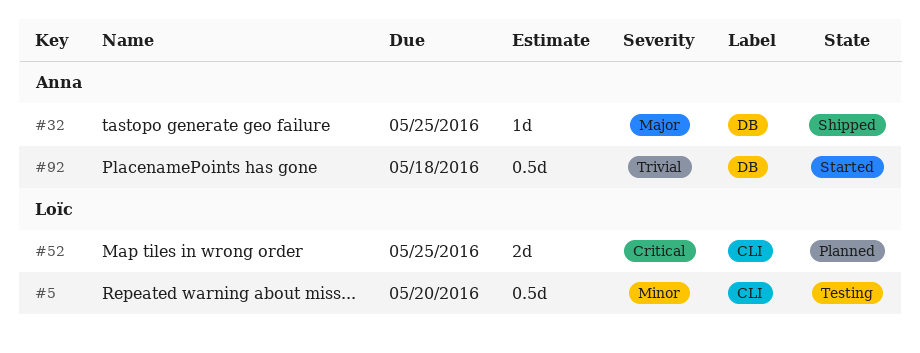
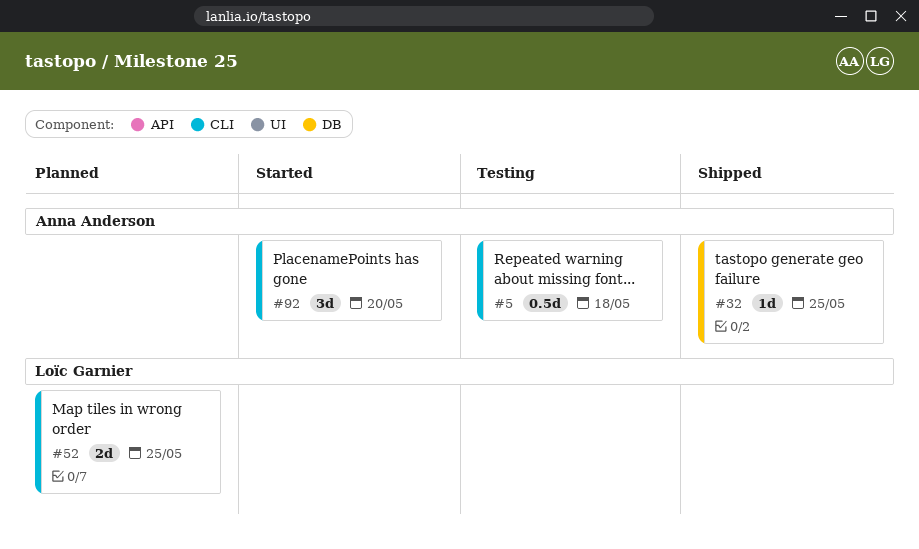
#5, owner: Loïc Garnier -> Anna Anderson
#5, due: May 20 -> May 18
#92, label: DB -> CLI
#92, estimate: 0.5d -> 3d
#92, due: May 18 -> May 20

